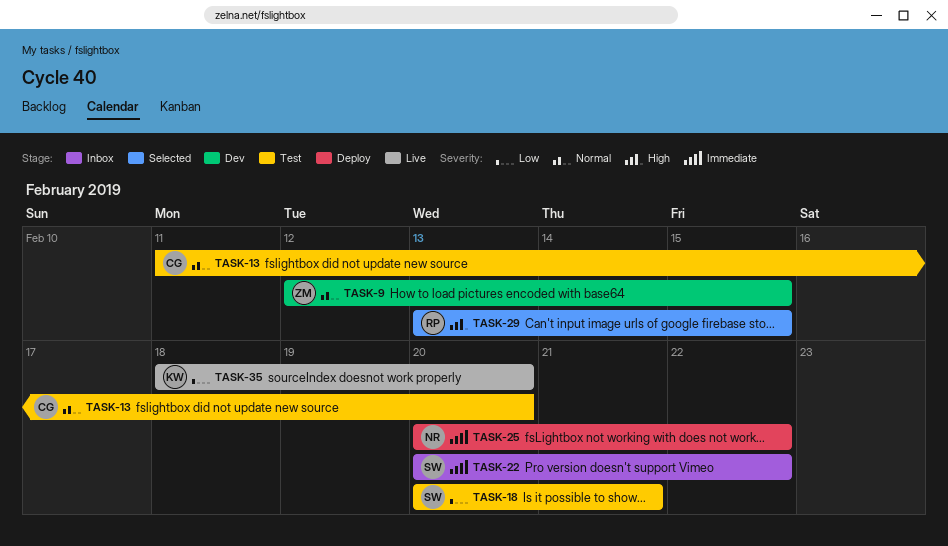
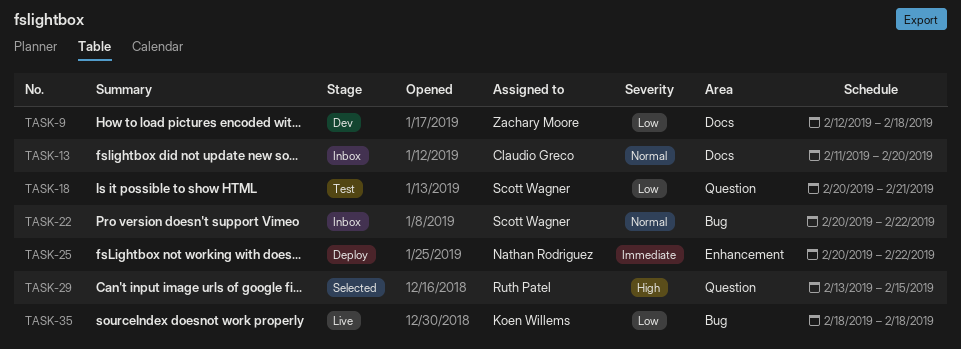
TASK-9, priority: Normal -> Low
TASK-9, due: Feb 15 -> Feb 18
TASK-13, status: Test -> Inbox
TASK-22, priority: Immediate -> Normal
TASK-35, due: Feb 20 -> Feb 18

